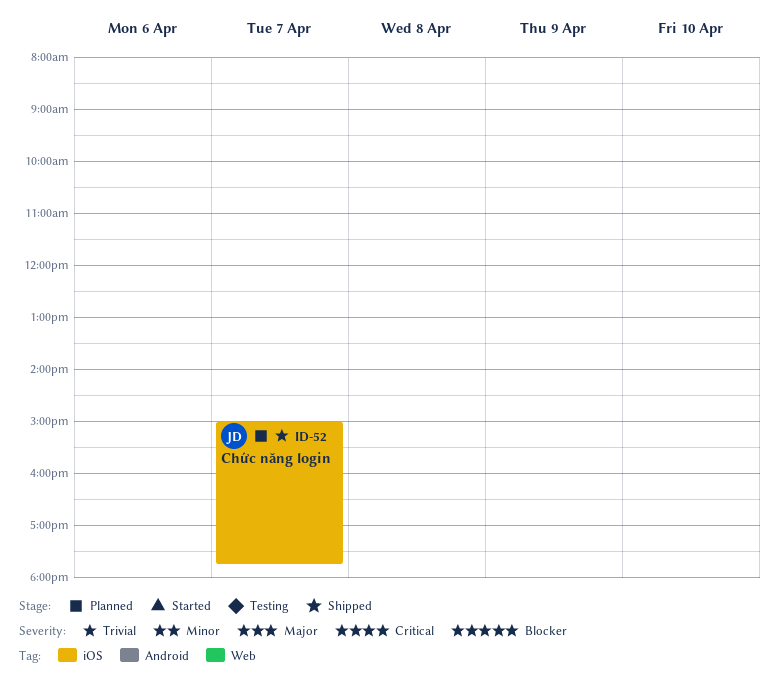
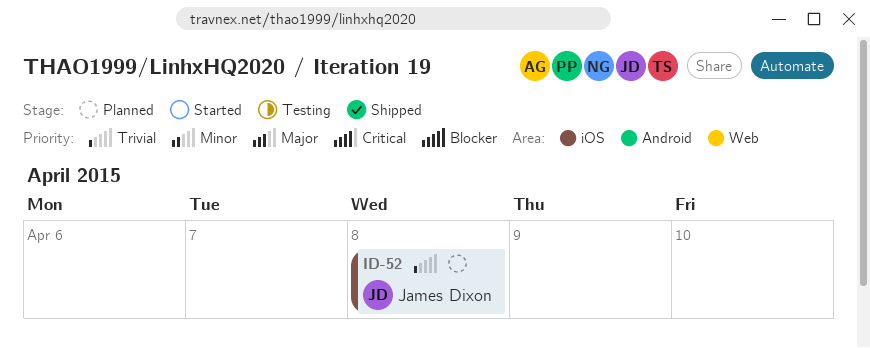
ID-52, day: Apr 7 -> Apr 8

